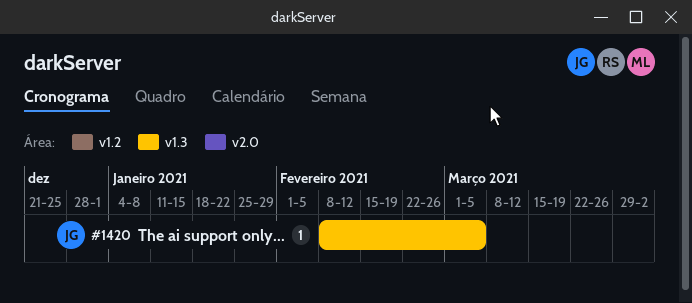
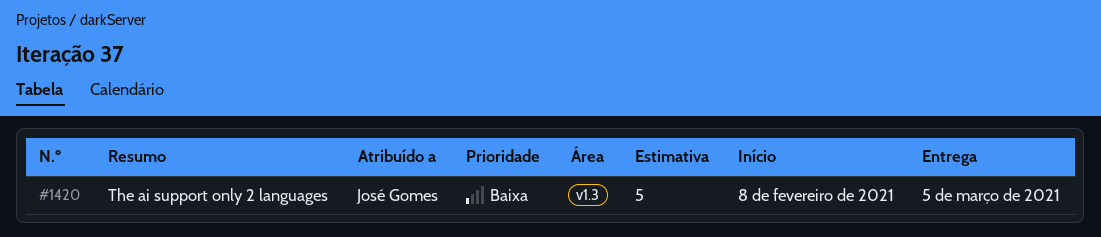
#1420, estimate: 1 -> 5

